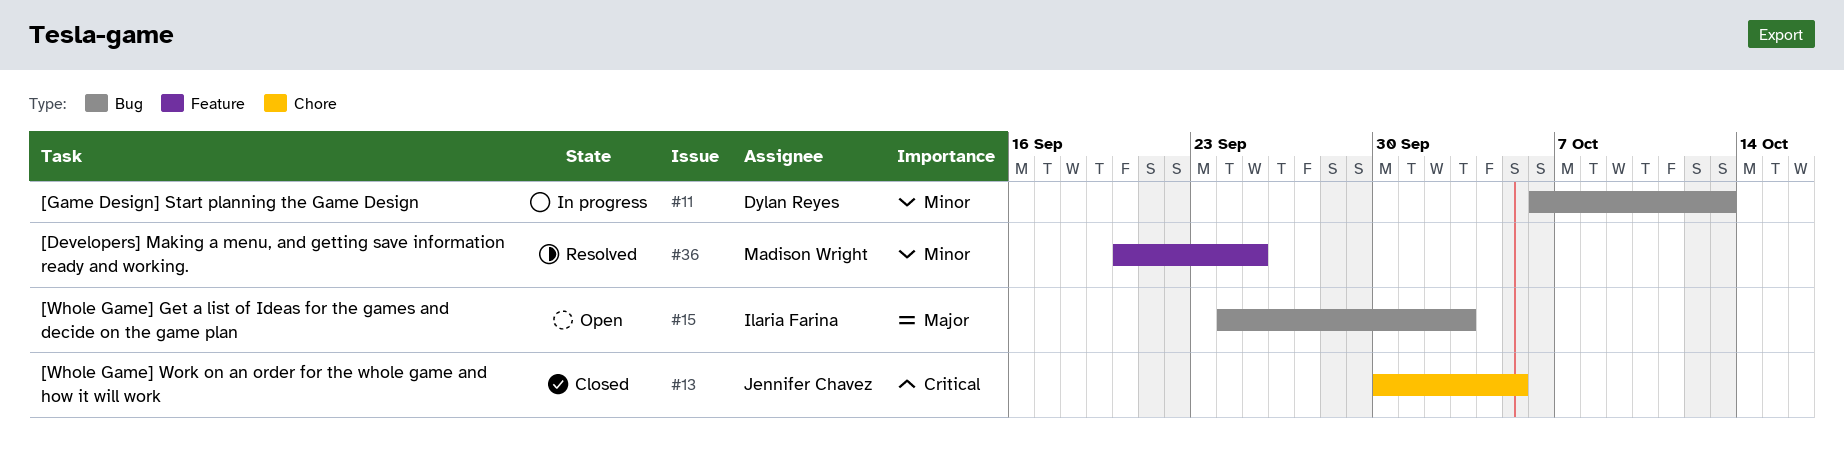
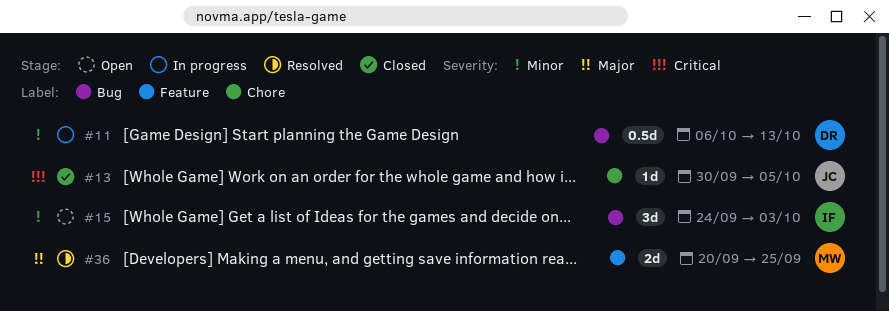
#15, priority: Major -> Minor
#36, priority: Minor -> Major

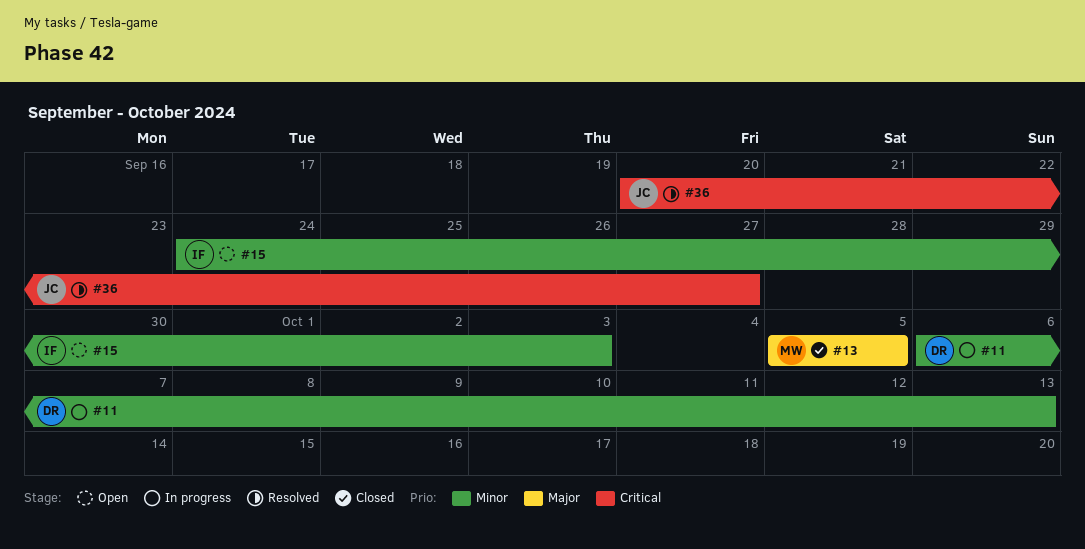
#13, owner: JC -> MW
#13, priority: Critical -> Major
#13, start: Sep 30 -> Oct 5
#36, owner: MW -> JC
#36, priority: Major -> Critical
#36, due: Sep 25 -> Sep 27

